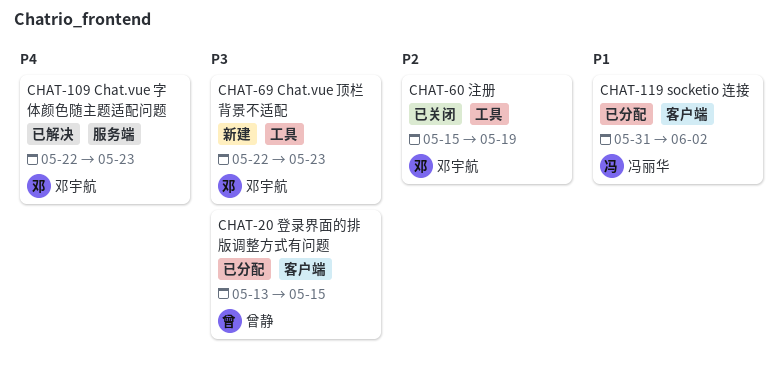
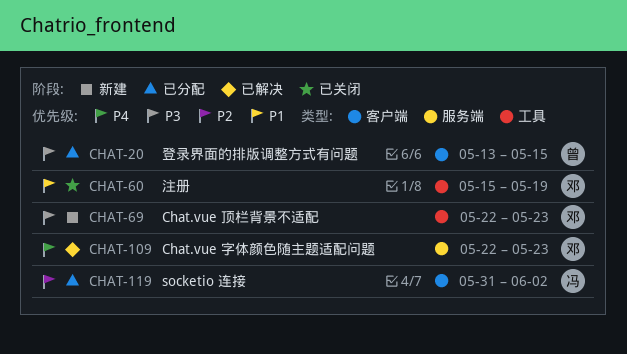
CHAT-60, priority: P2 -> P1
CHAT-119, priority: P1 -> P2

